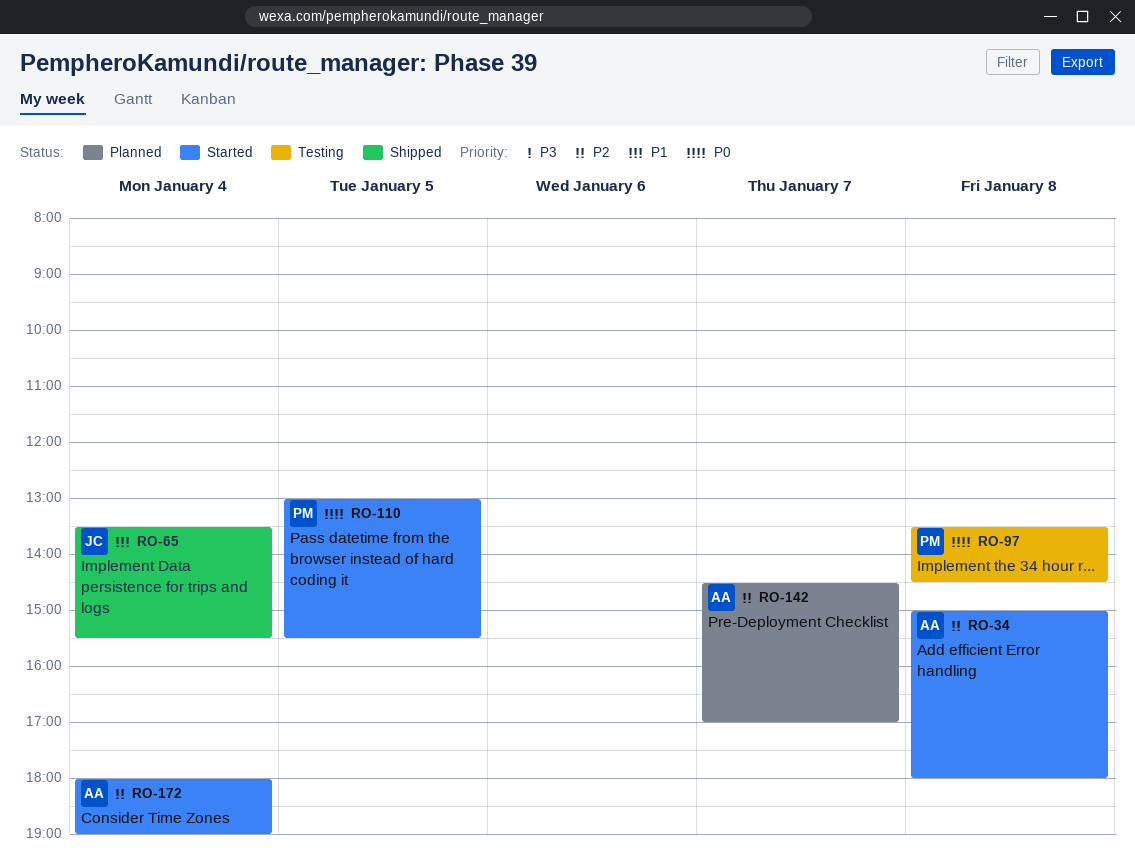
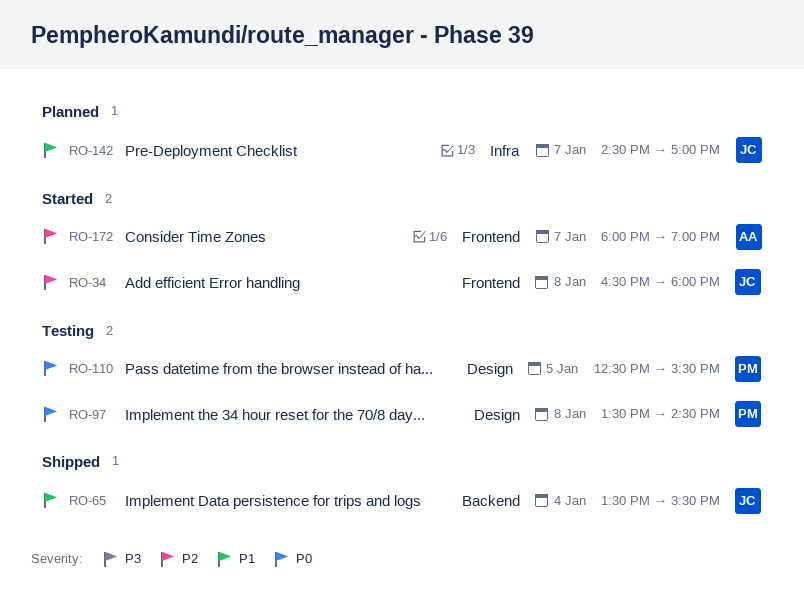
RO-34, owner: AA -> JC
RO-34, begins: 15:00 -> 16:30
RO-110, status: Started -> Testing
RO-110, begins: 13:00 -> 12:30
RO-142, owner: AA -> JC
RO-142, priority: P2 -> P1
RO-172, day: Jan 4 -> Jan 7

